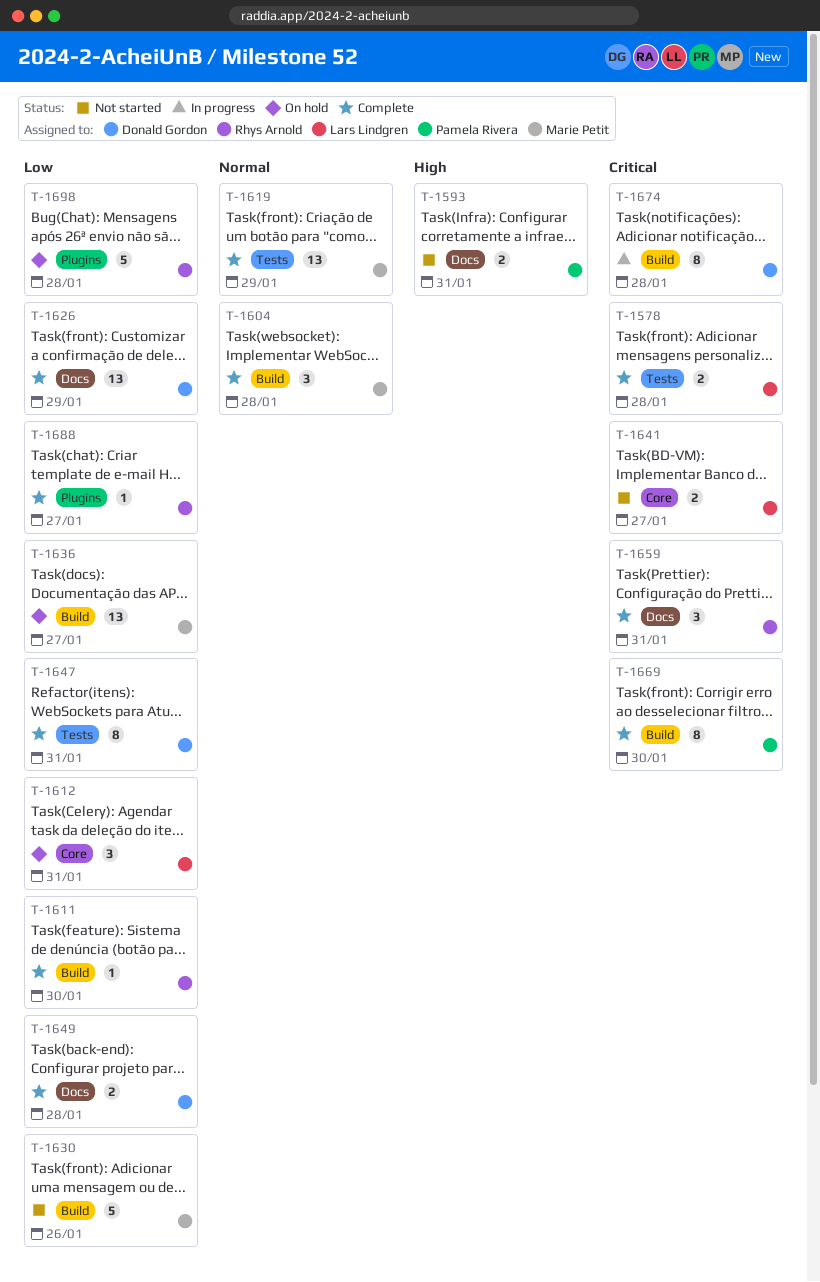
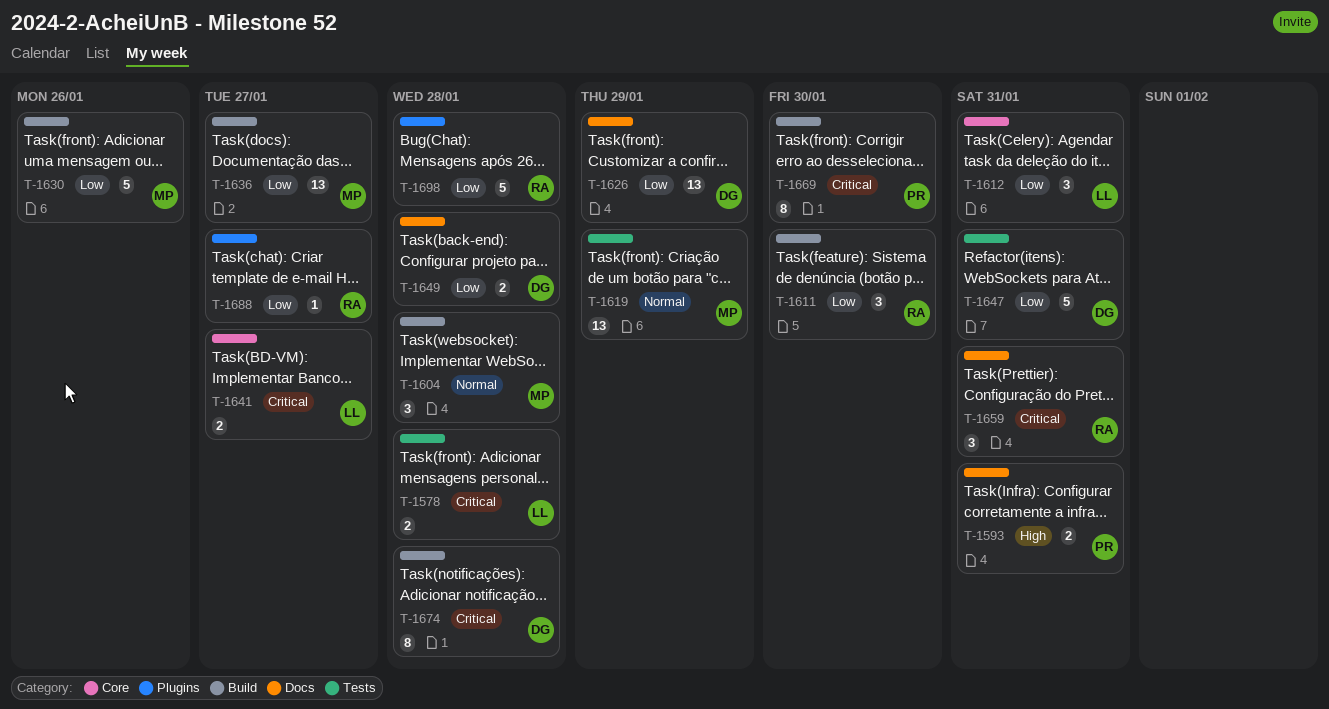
T-1611, estimate: 1 -> 3
T-1647, estimate: 8 -> 5

